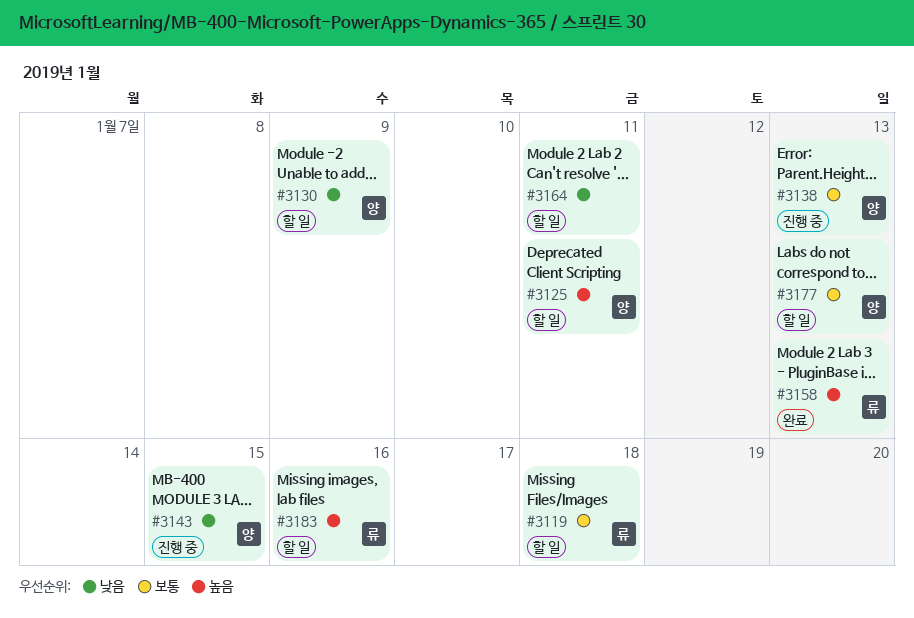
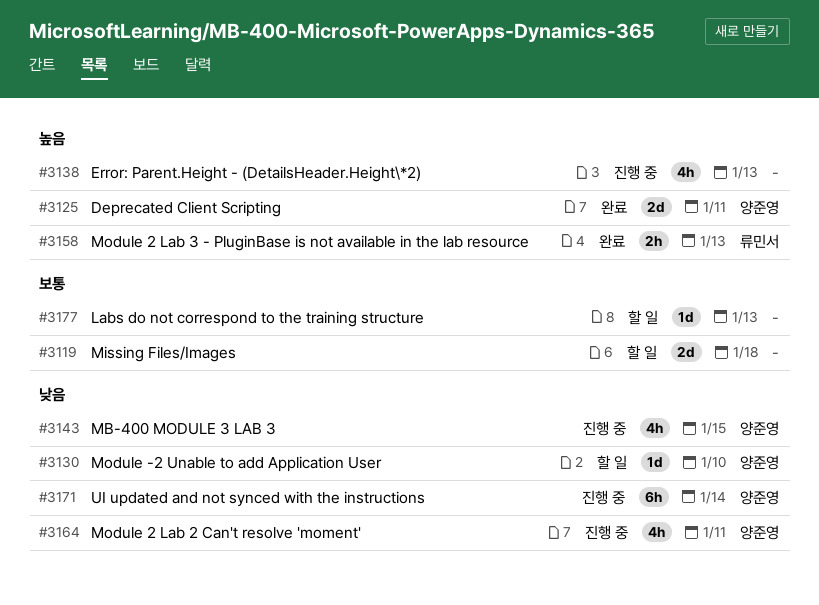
#3119, owner: 류민서 -> none
#3125, status: 할 일 -> 완료
#3130, due: Jan 9 -> Jan 10
#3138, owner: 양준영 -> none
#3138, priority: 보통 -> 높음
#3164, status: 할 일 -> 진행 중
#3164, owner: none -> 양준영
#3171: none -> present
#3177, owner: 양준영 -> none
#3183: present -> none

